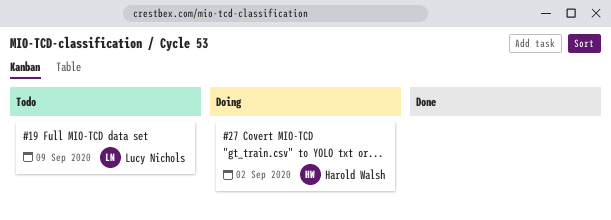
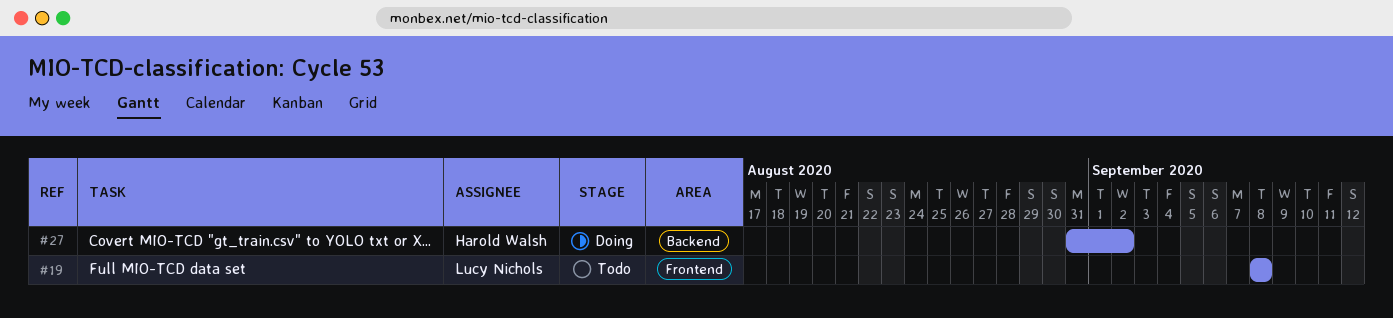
#19, due: Sep 9 -> Sep 8

